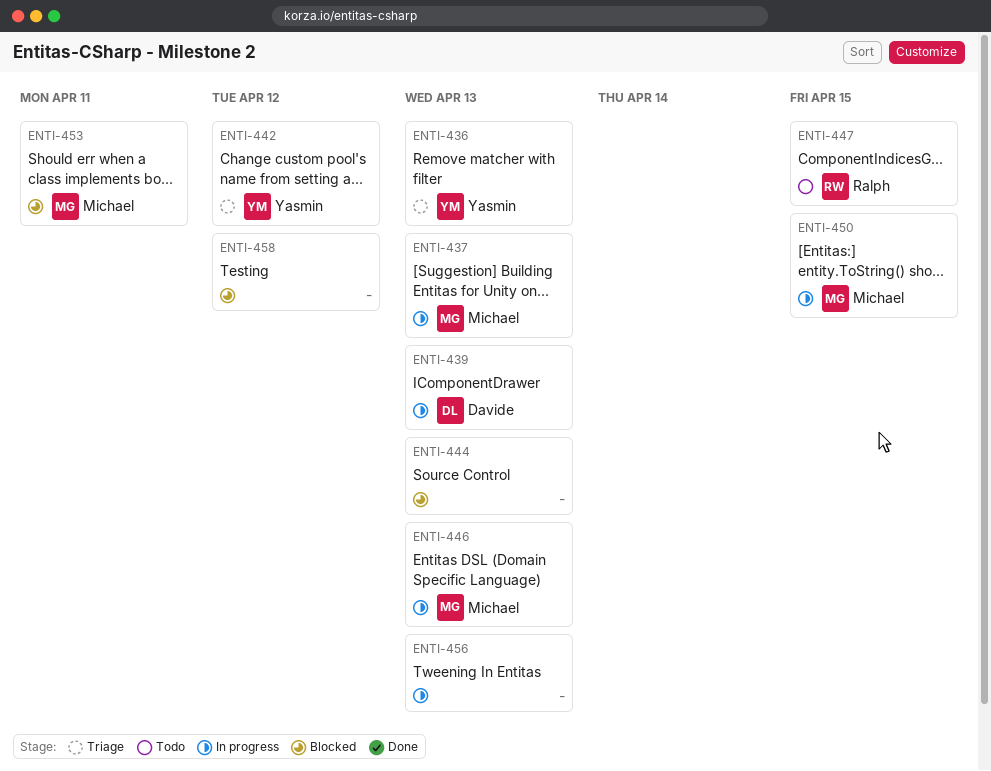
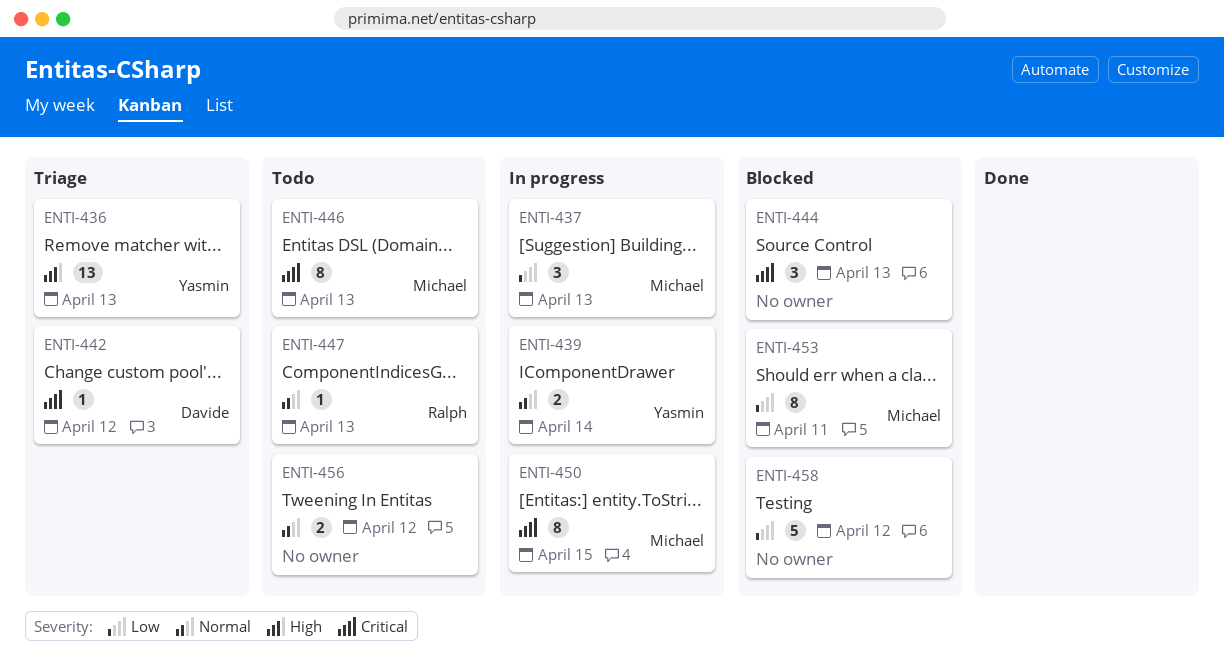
ENTI-439, owner: Davide -> Yasmin
ENTI-439, due: Apr 13 -> Apr 14
ENTI-442, owner: Yasmin -> Davide
ENTI-446, status: In progress -> Todo
ENTI-447, due: Apr 15 -> Apr 13
ENTI-456, status: In progress -> Todo
ENTI-456, due: Apr 13 -> Apr 12

